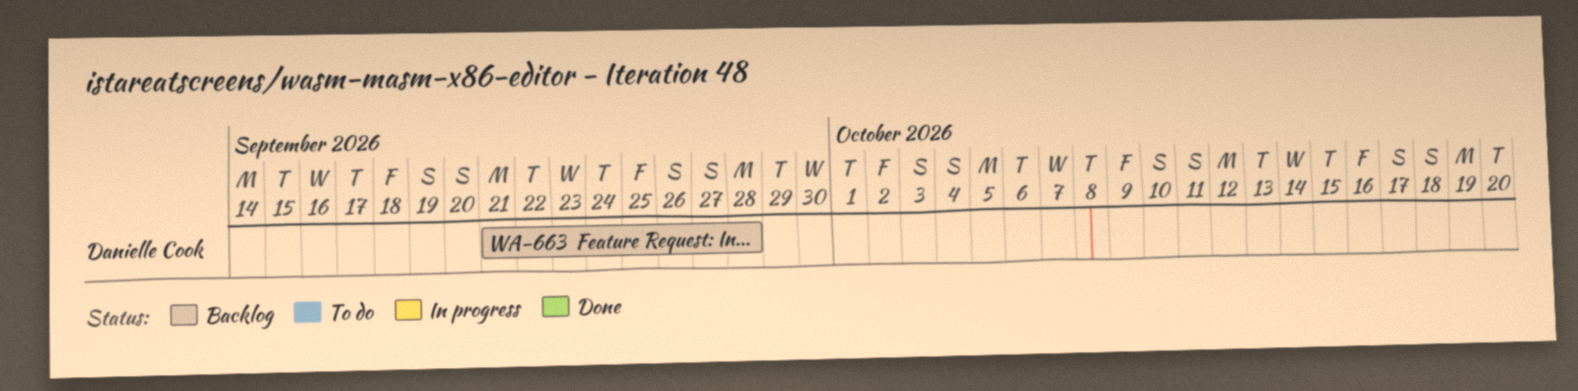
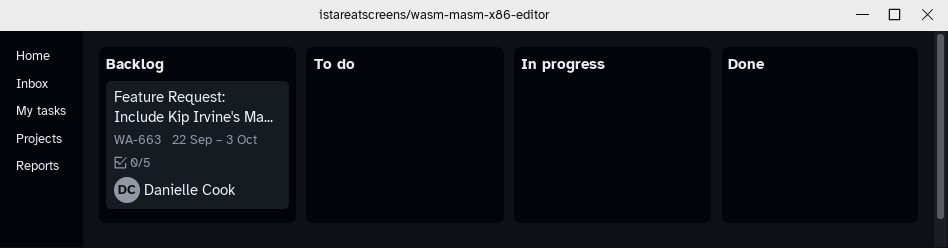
WA-663, start: Sep 21 -> Sep 22
WA-663, due: Sep 28 -> Oct 3

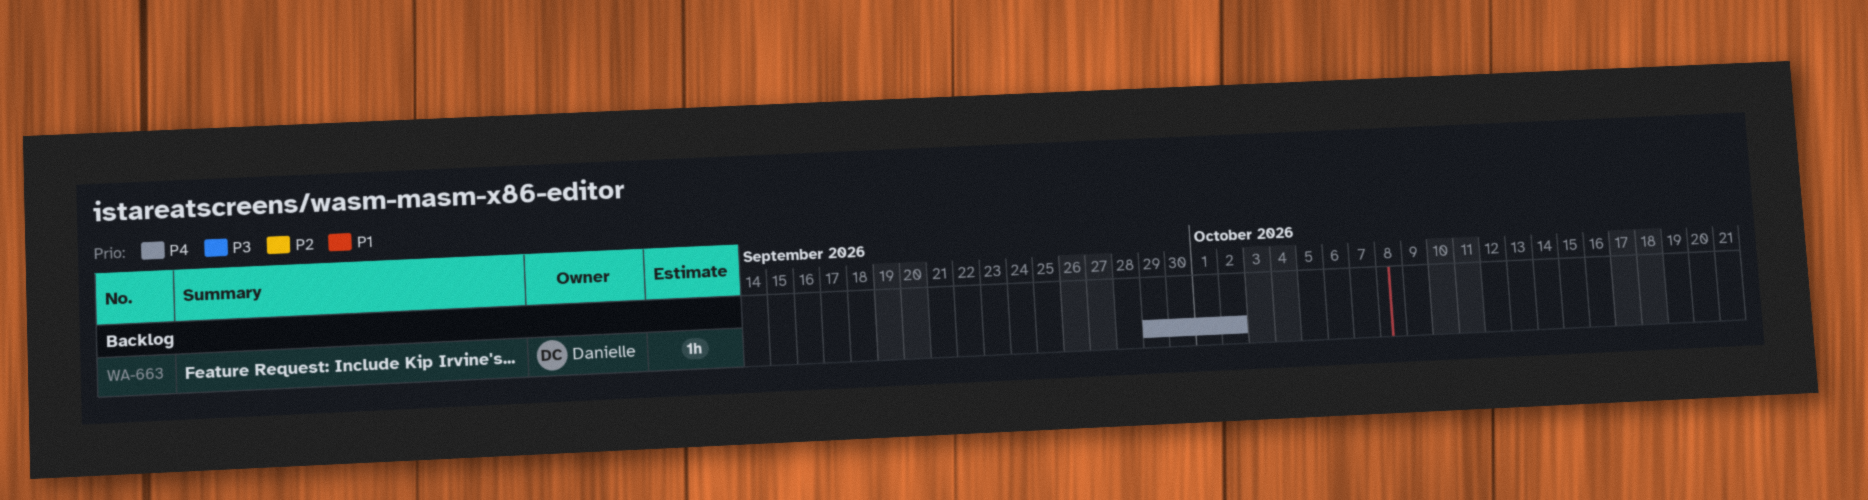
WA-663, start: Sep 22 -> Sep 29
WA-663, due: Oct 3 -> Oct 2

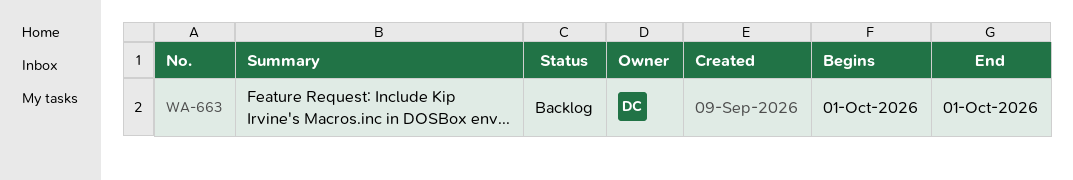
WA-663, start: Sep 29 -> Oct 1
WA-663, due: Oct 2 -> Oct 1

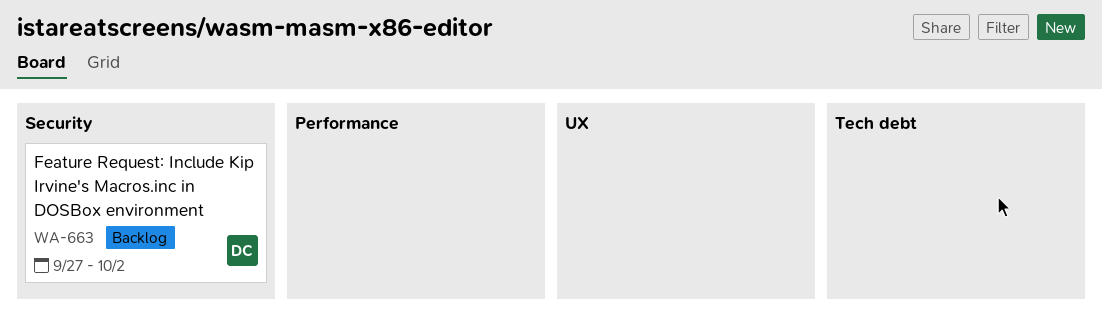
WA-663, start: Oct 1 -> Sep 27
WA-663, due: Oct 1 -> Oct 2

